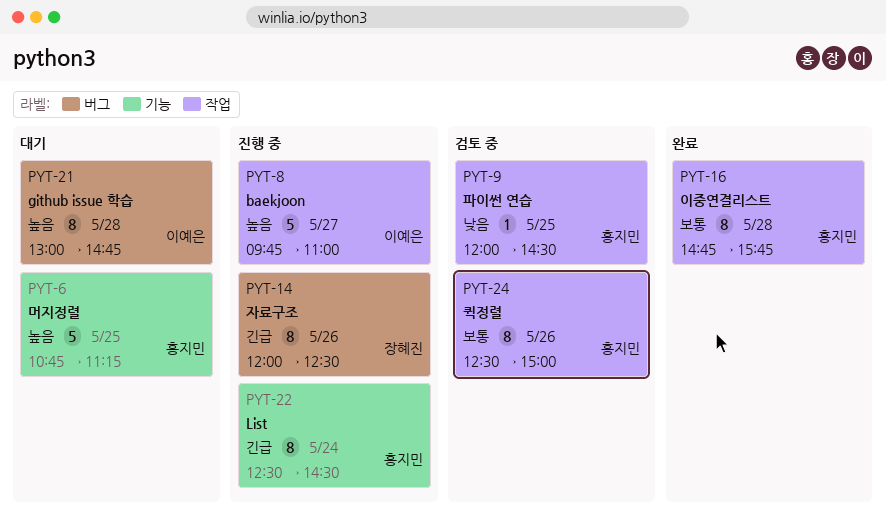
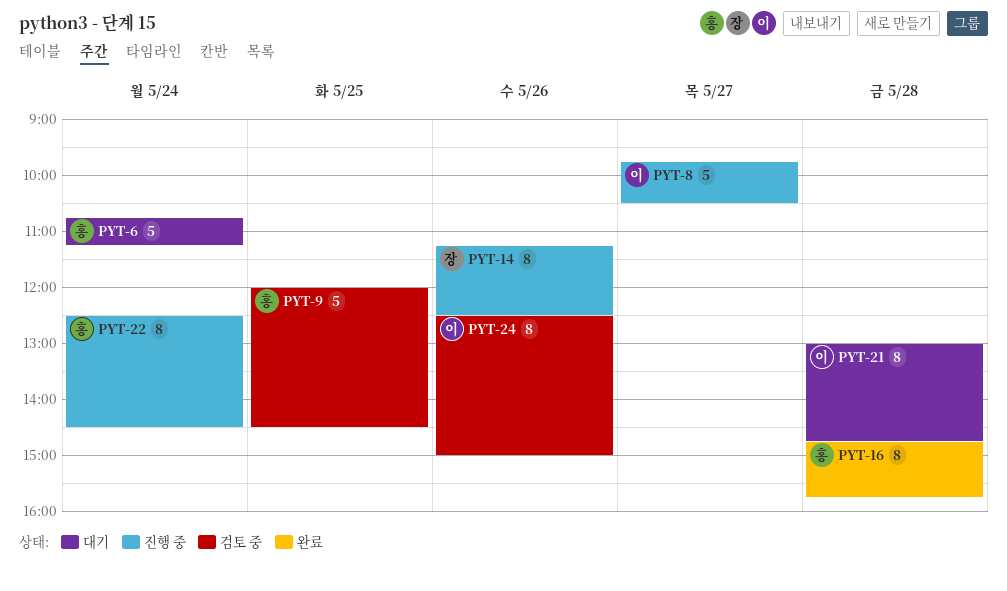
PYT-6, day: May 25 -> May 24
PYT-8, ends: 11:00 -> 10:30
PYT-9, estimate: 1 -> 5
PYT-14, begins: 12:00 -> 11:15
PYT-24, owner: 홍지민 -> 이예은

